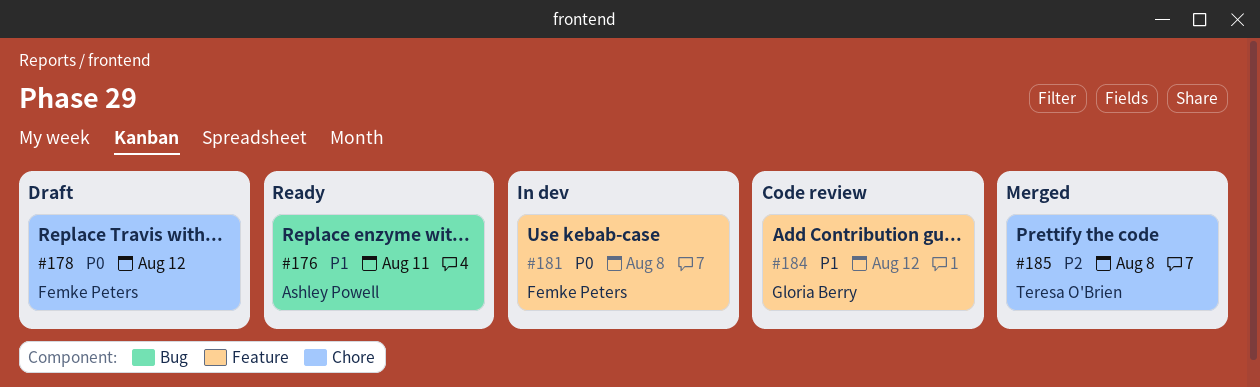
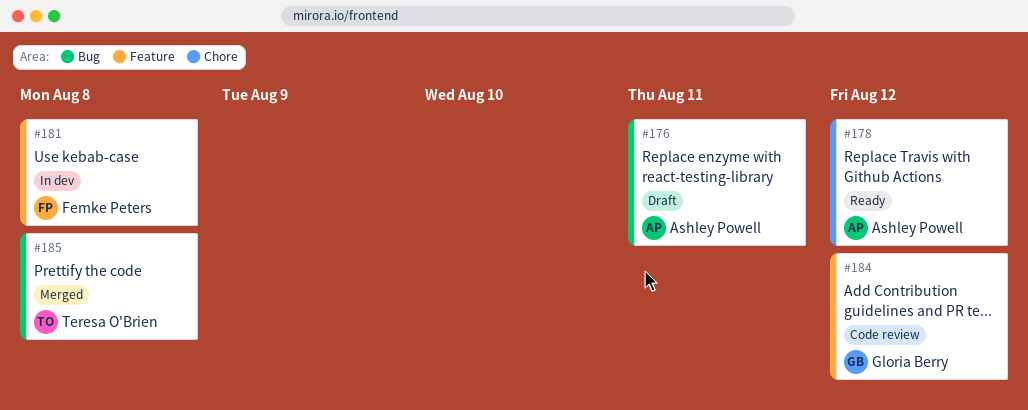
#176, status: Ready -> Draft
#178, status: Draft -> Ready
#178, owner: Femke Peters -> Ashley Powell
#185, label: Chore -> Bug

